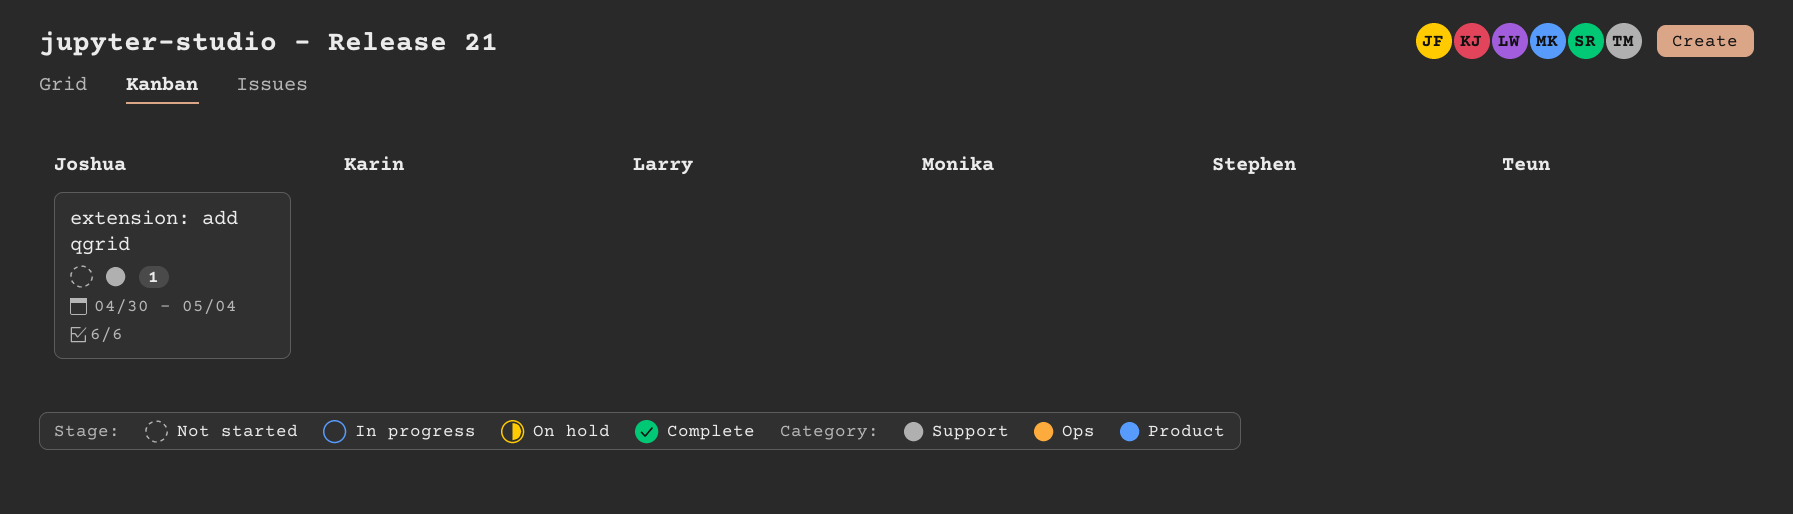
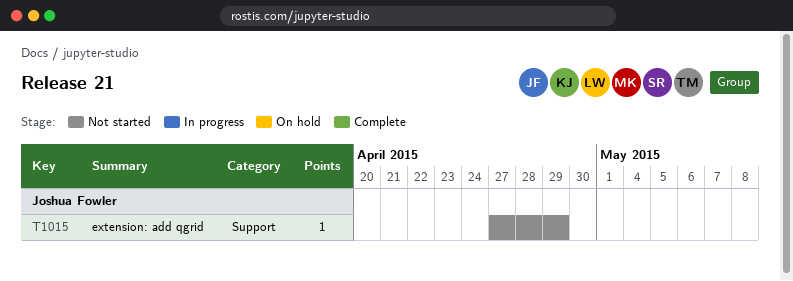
extension: add qgrid, start: Apr 30 -> Apr 27
extension: add qgrid, due: May 4 -> Apr 29

